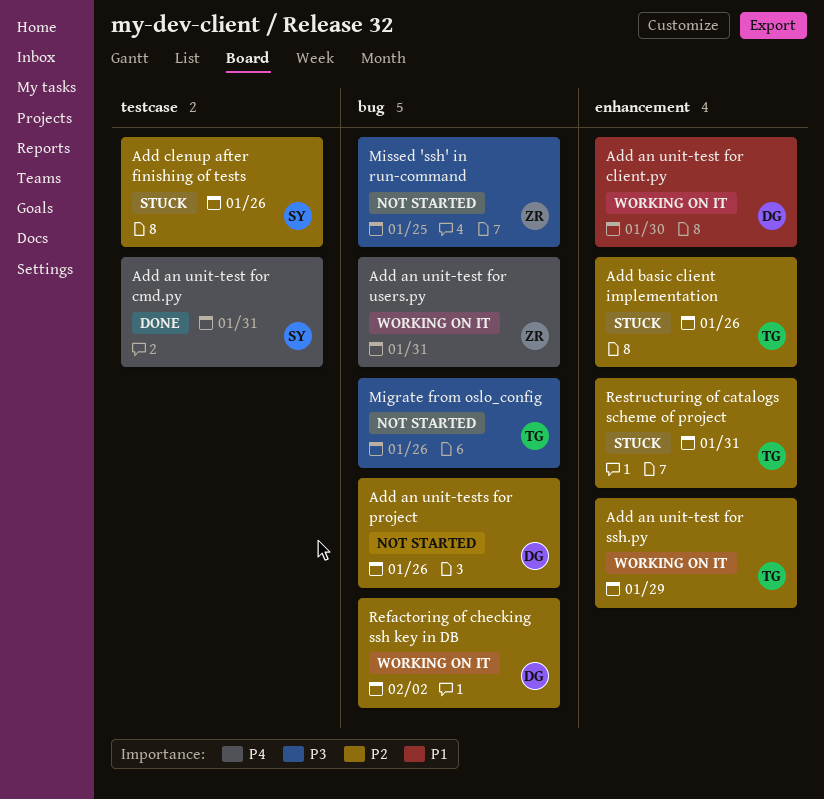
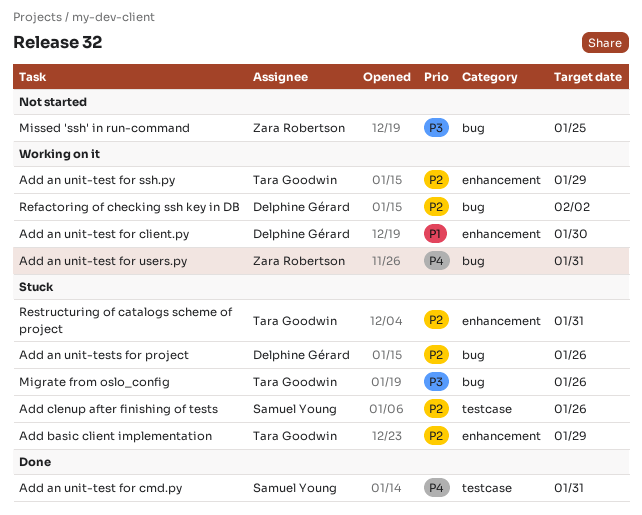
Add an unit-tests for project, status: Not started -> Stuck
Add basic client implementation, due: Jan 26 -> Jan 29
Migrate from oslo_config, status: Not started -> Stuck

